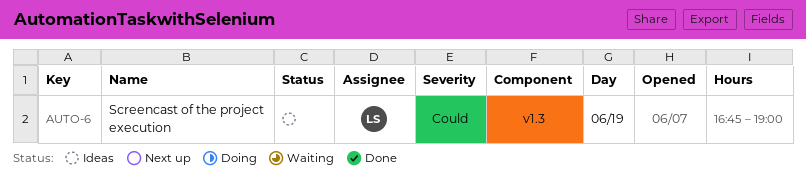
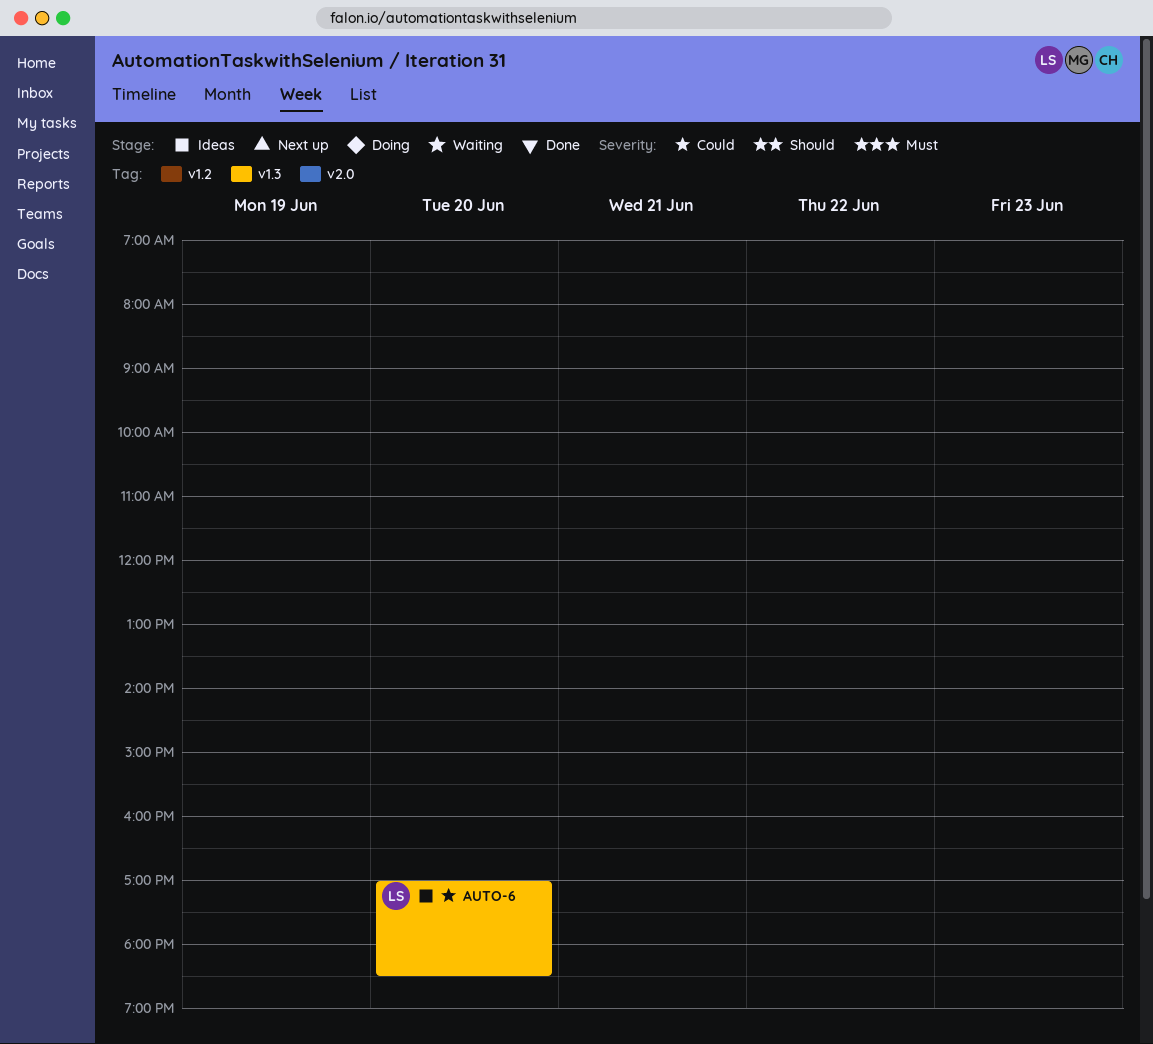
AUTO-6, day: Jun 19 -> Jun 20
AUTO-6, begins: 16:45 -> 17:00
AUTO-6, ends: 19:00 -> 18:30

